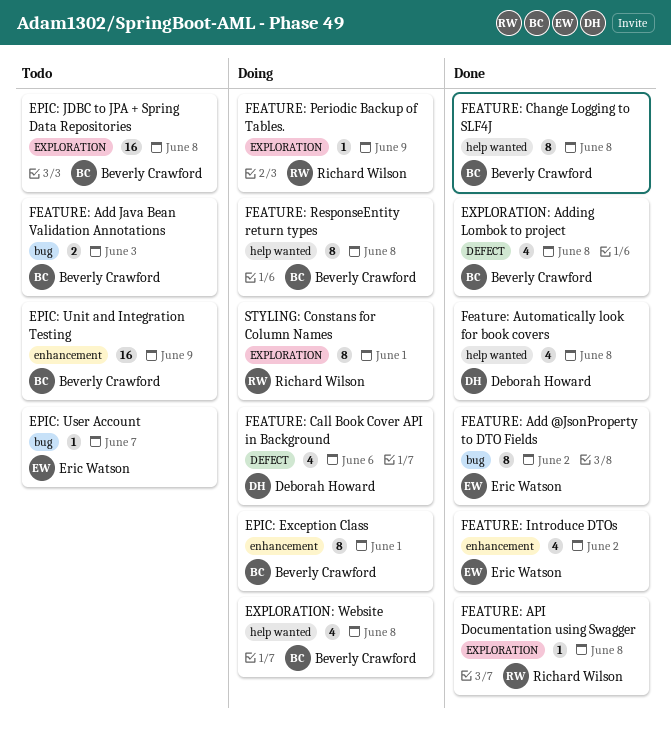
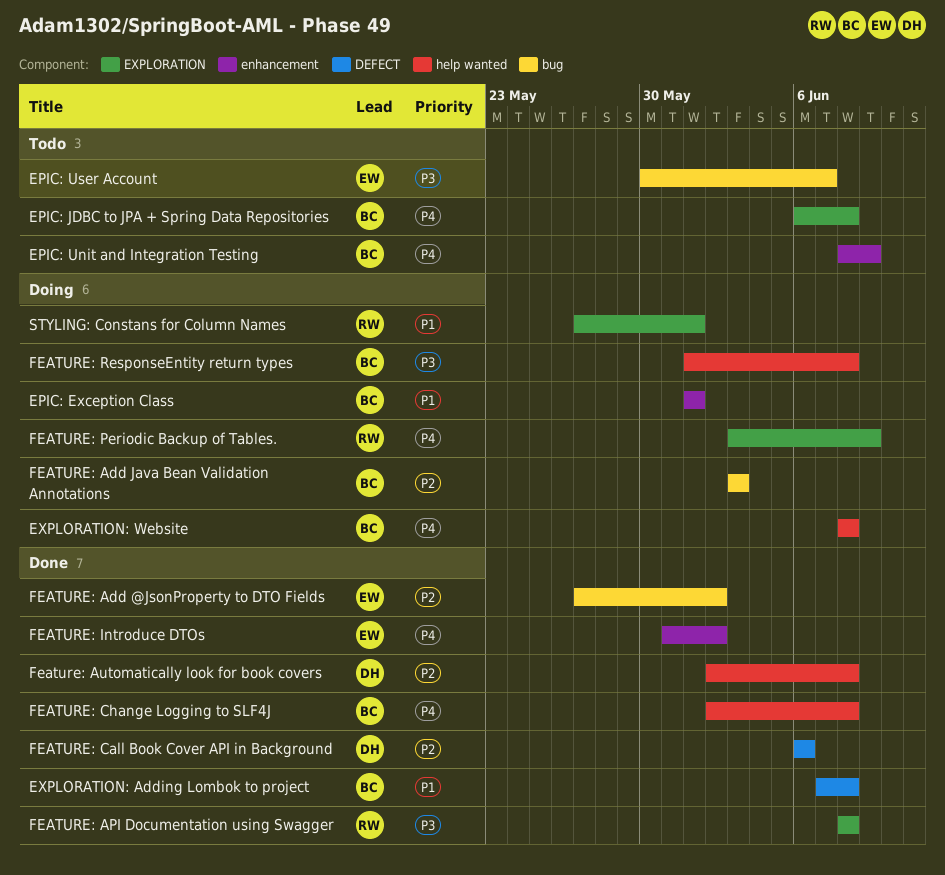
FEATURE: Add Java Bean Validation Annotations, status: Todo -> Doing
FEATURE: Call Book Cover API in Background, status: Doing -> Done

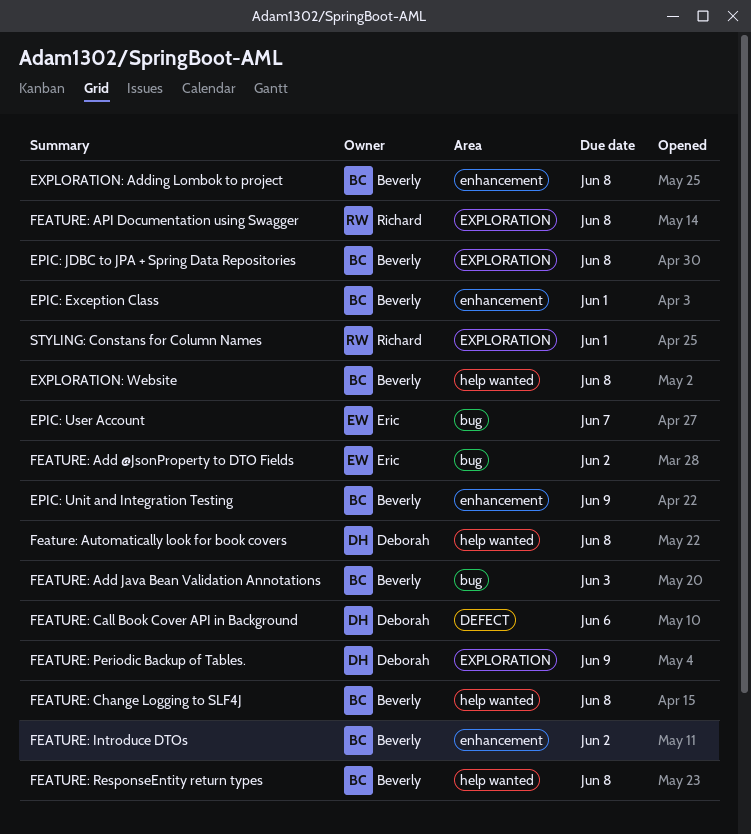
EXPLORATION: Adding Lombok to project, label: DEFECT -> enhancement
FEATURE: Introduce DTOs, owner: Eric -> Beverly
FEATURE: Periodic Backup of Tables., owner: Richard -> Deborah

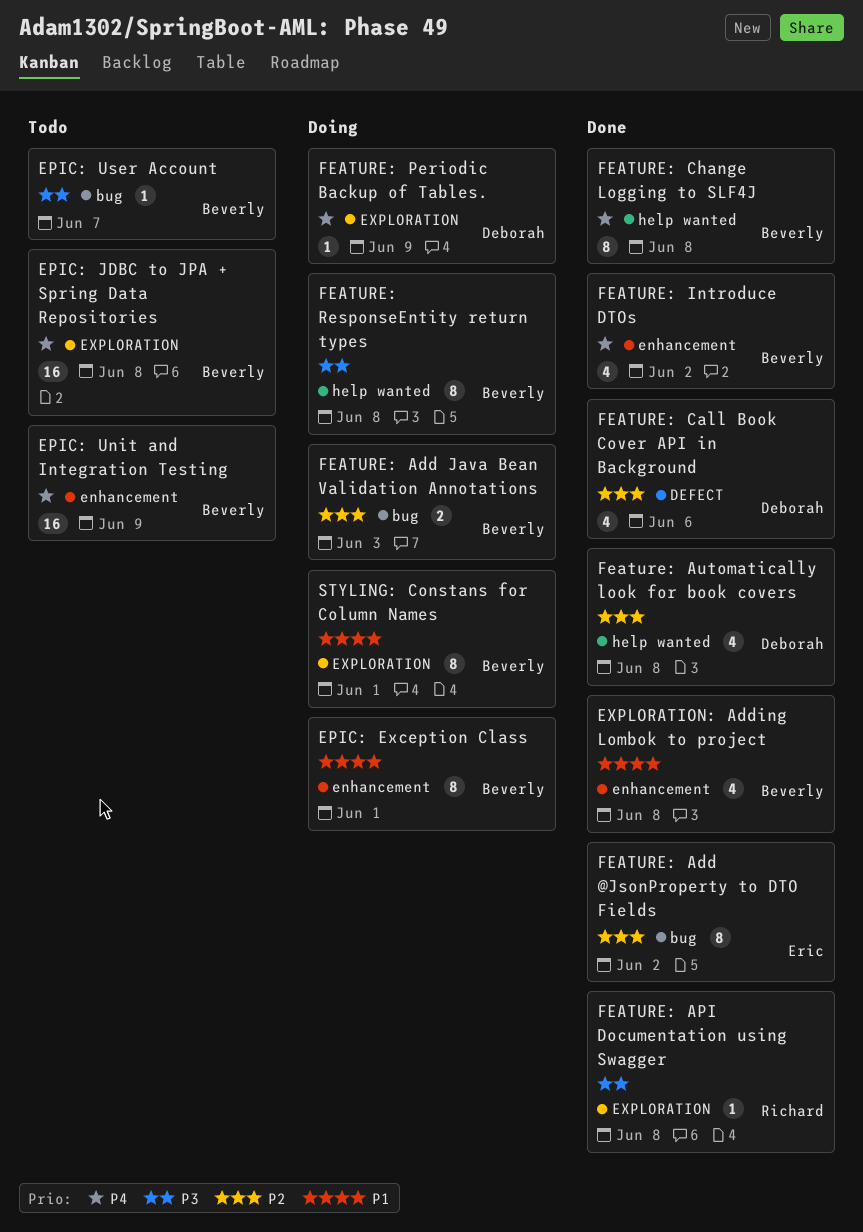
EPIC: User Account, owner: Eric -> Beverly
EXPLORATION: Website: present -> none
STYLING: Constans for Column Names, owner: Richard -> Beverly

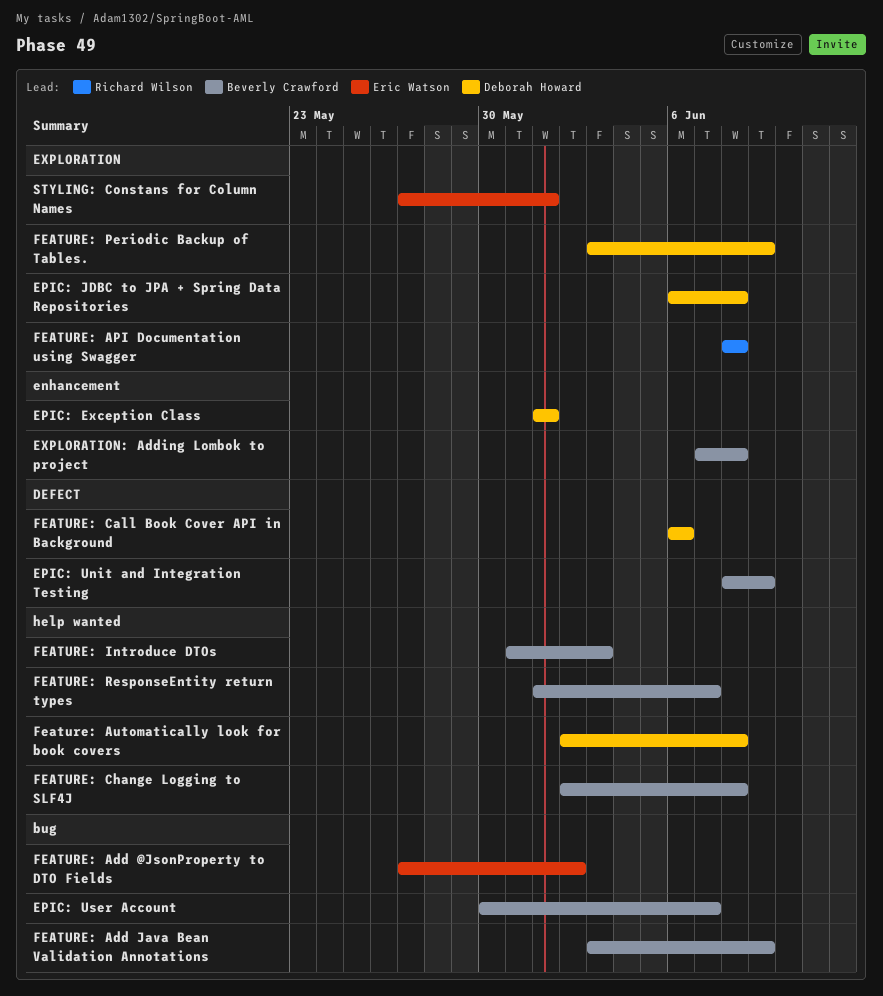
EPIC: Exception Class, owner: Beverly Crawford -> Deborah Howard
EPIC: JDBC to JPA + Spring Data Repositories, owner: Beverly Crawford -> Deborah Howard
EPIC: Unit and Integration Testing, label: enhancement -> DEFECT
FEATURE: Add Java Bean Validation Annotations, due: Jun 3 -> Jun 9
FEATURE: Introduce DTOs, label: enhancement -> help wanted
FEATURE: Introduce DTOs, due: Jun 2 -> Jun 3
FEATURE: ResponseEntity return types, due: Jun 8 -> Jun 7
STYLING: Constans for Column Names, owner: Beverly Crawford -> Eric Watson

